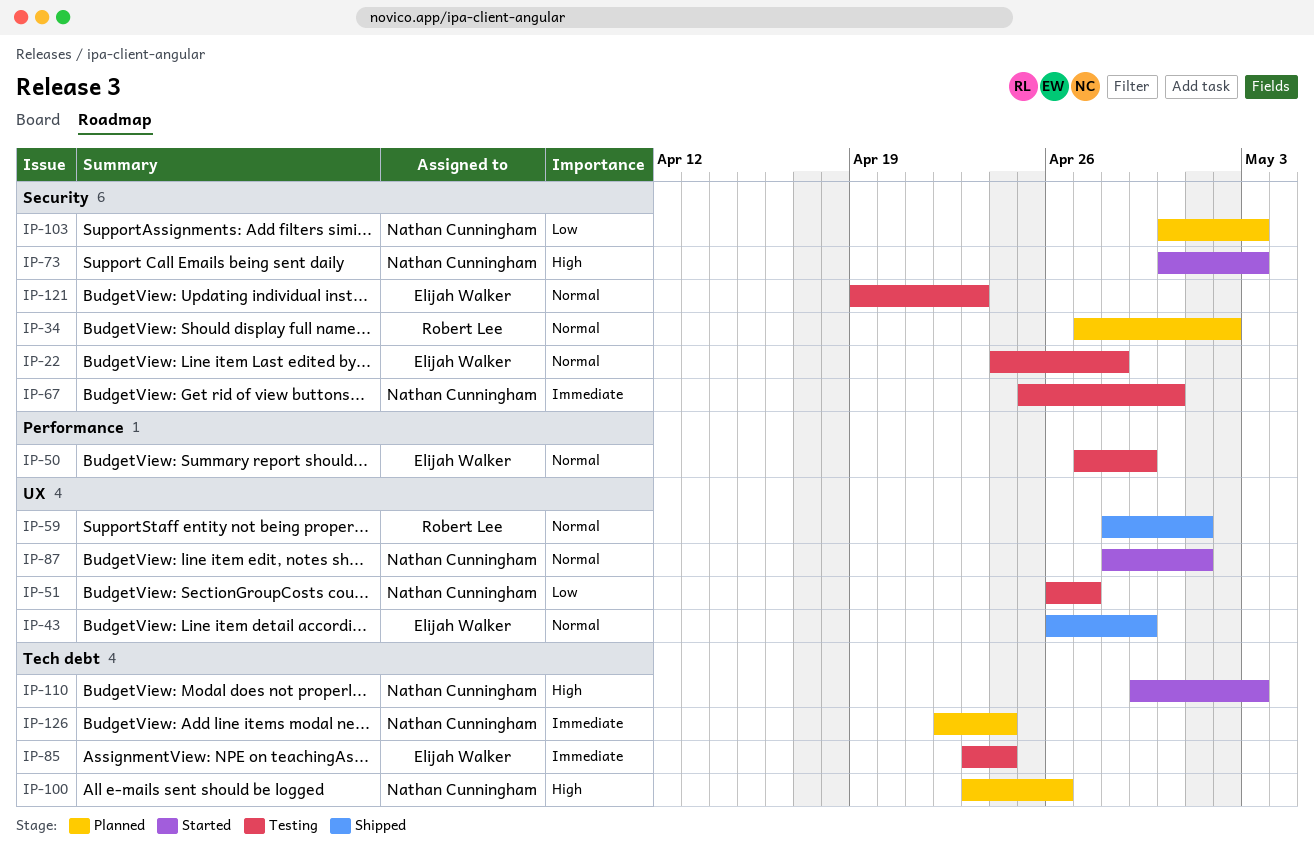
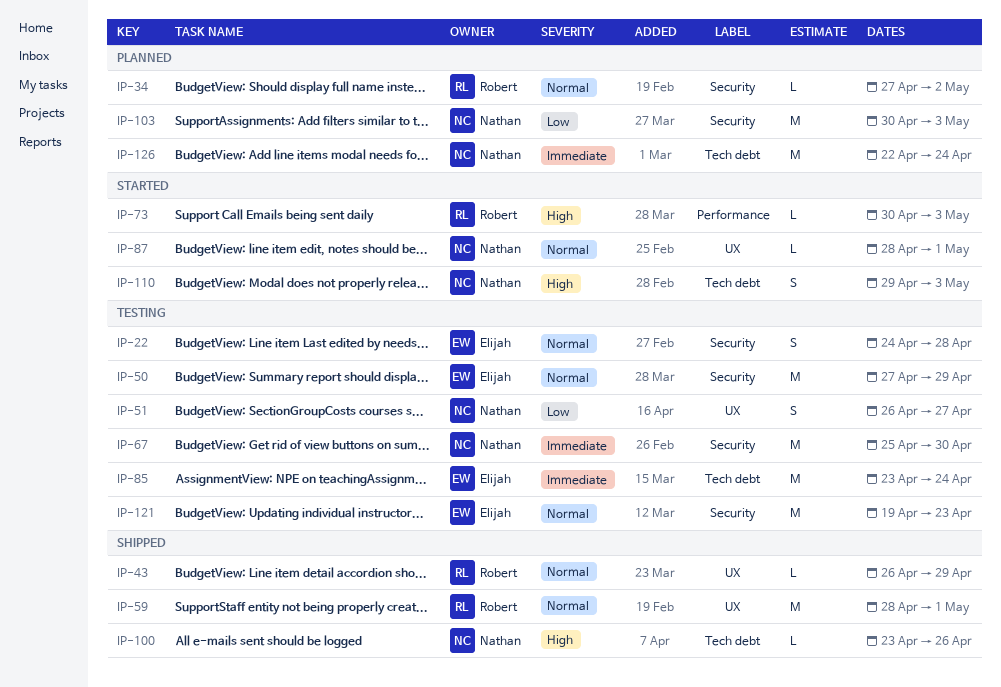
IP-43, owner: Elijah Walker -> Robert Lee
IP-50, label: Performance -> Security
IP-73, owner: Nathan Cunningham -> Robert Lee
IP-73, label: Security -> Performance
IP-100, status: Planned -> Shipped

